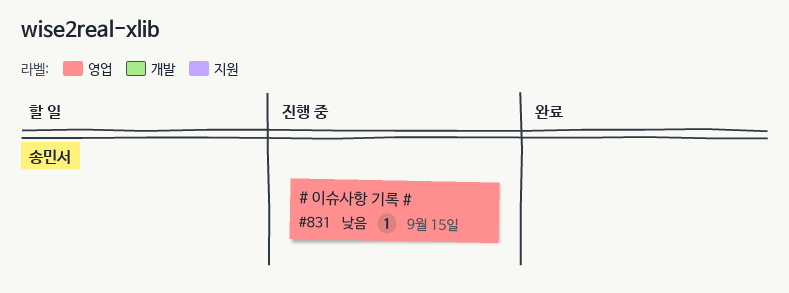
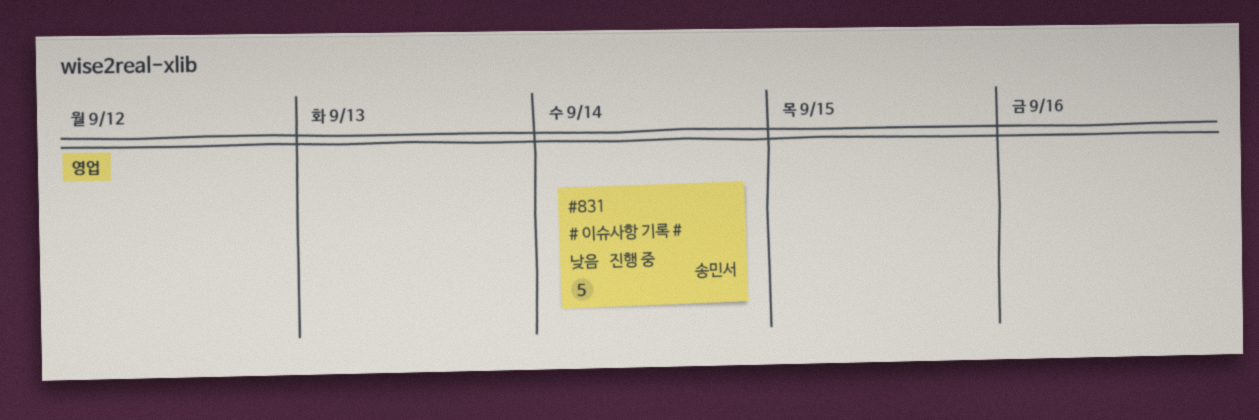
#831, estimate: 1 -> 5
#831, due: Sep 15 -> Sep 14

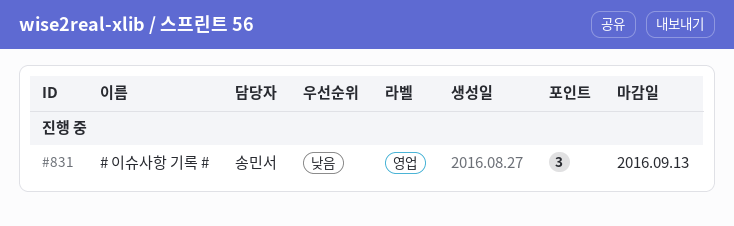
#831, estimate: 5 -> 3
#831, due: Sep 14 -> Sep 13

